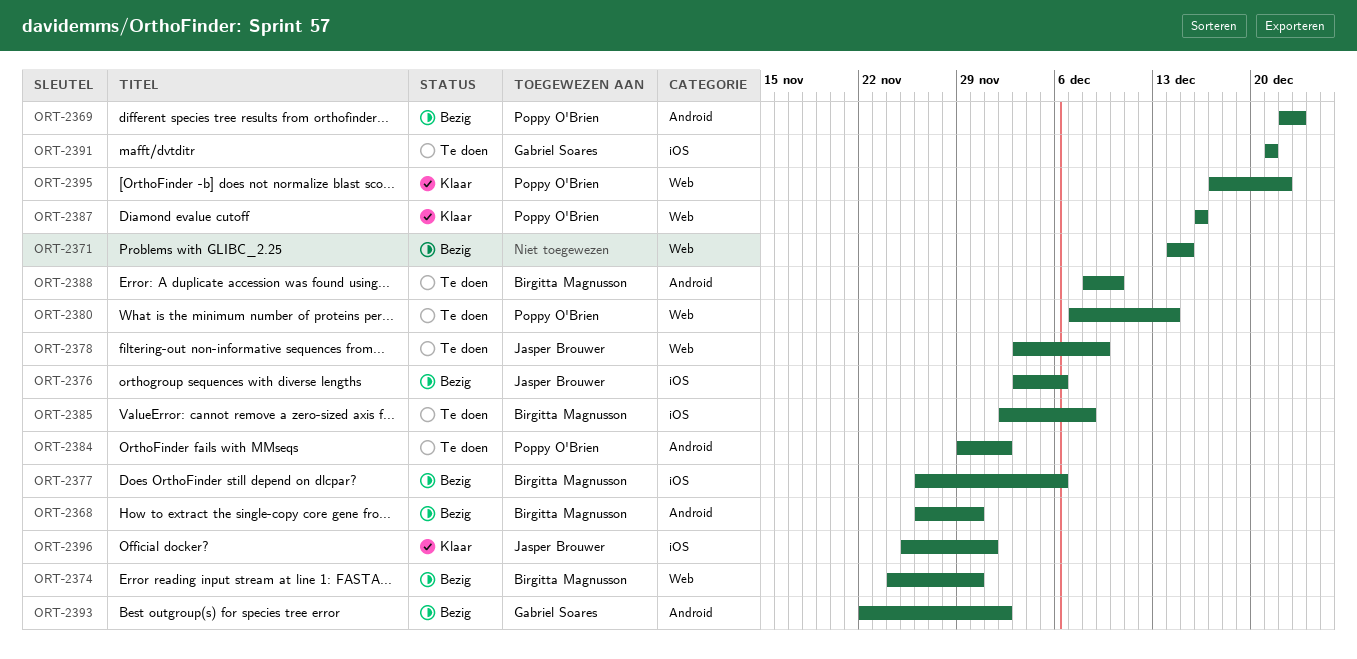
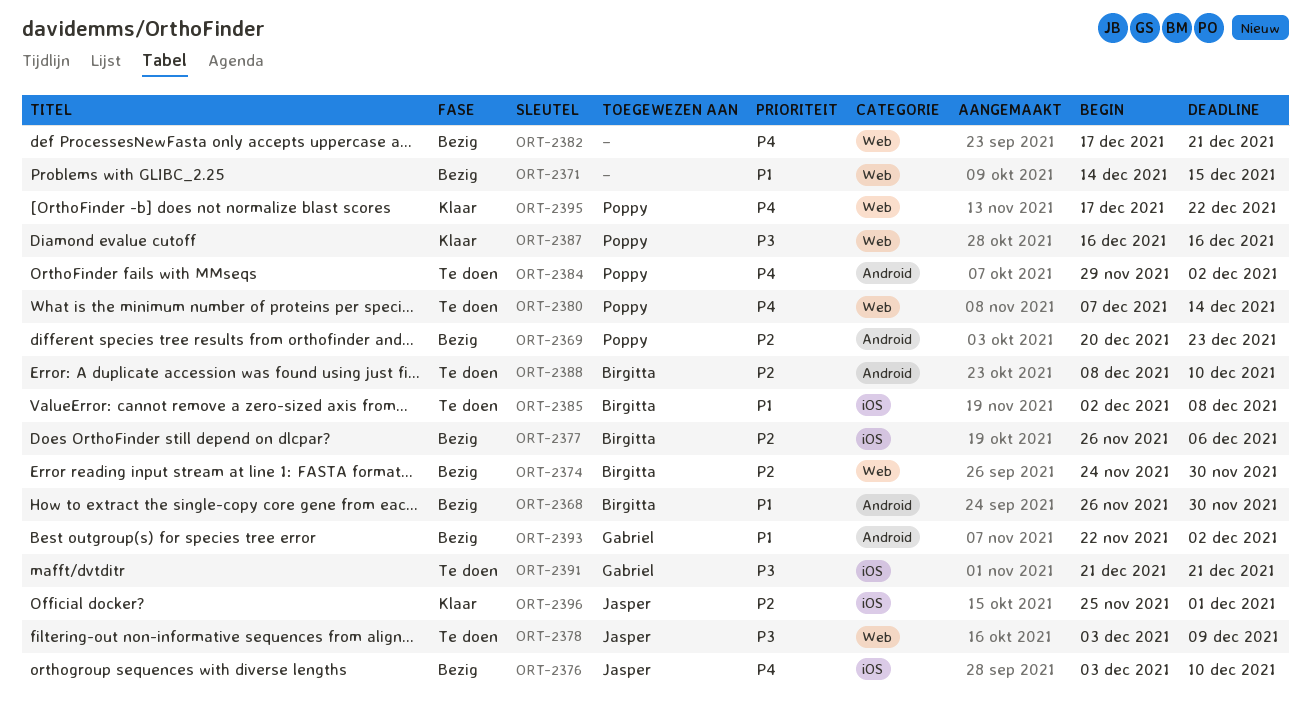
ORT-2369, start: Dec 22 -> Dec 20
ORT-2376, due: Dec 6 -> Dec 10
ORT-2382: none -> present

